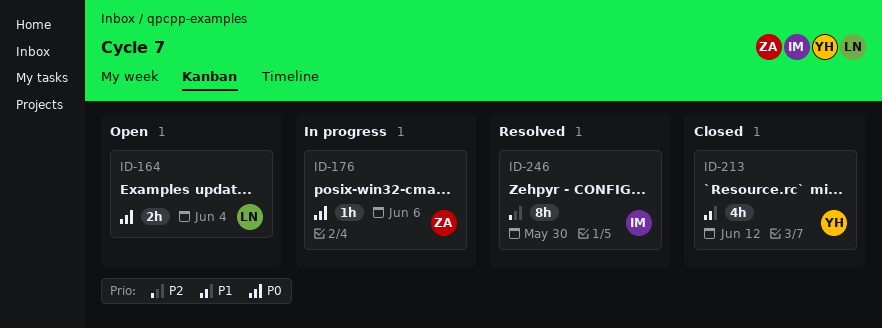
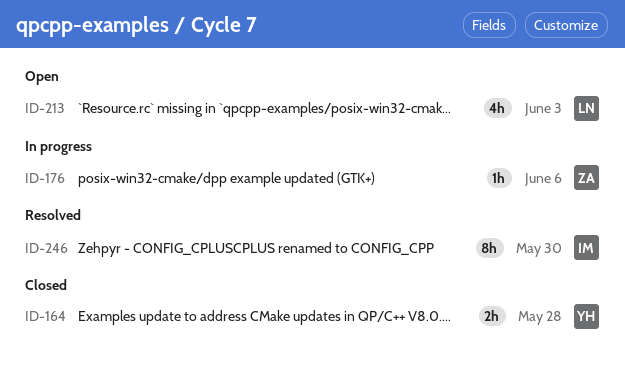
ID-164, status: Open -> Closed
ID-164, owner: LN -> YH
ID-164, due: Jun 4 -> May 28
ID-213, status: Closed -> Open
ID-213, owner: YH -> LN
ID-213, due: Jun 12 -> Jun 3

